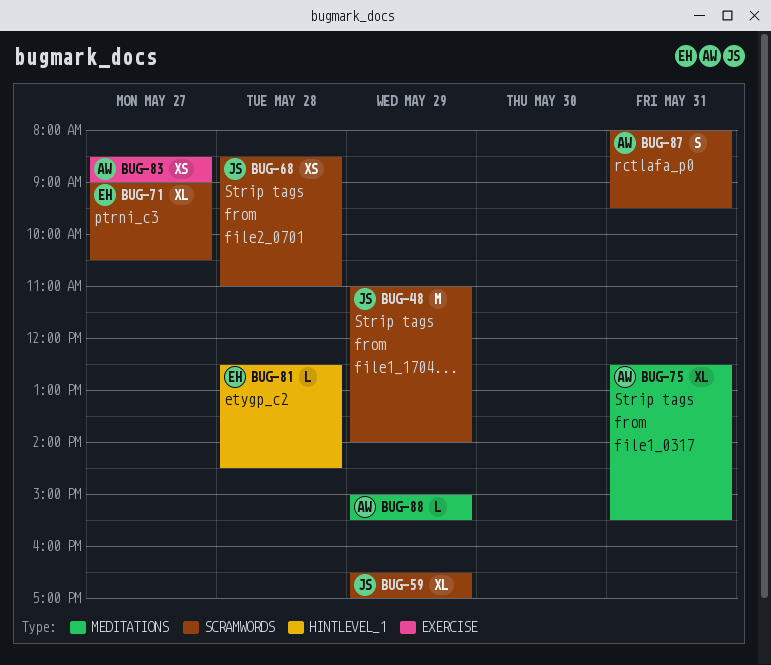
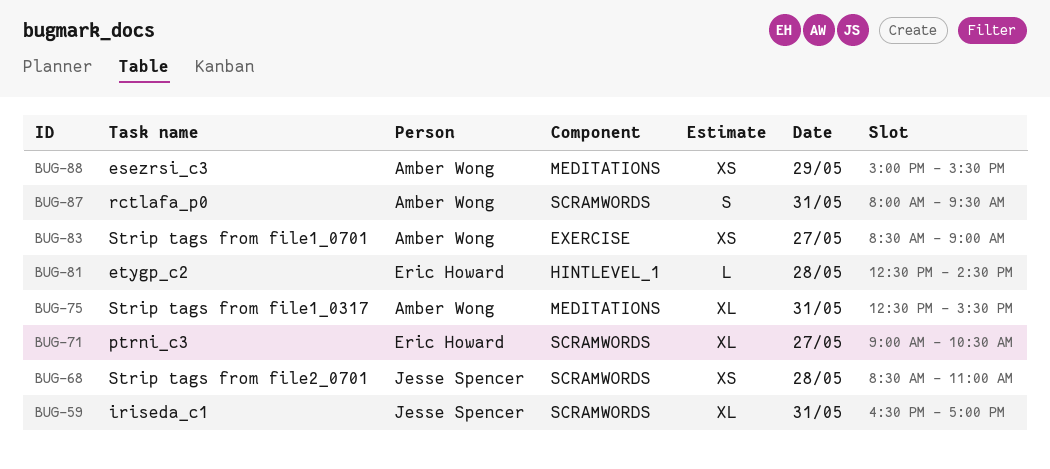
BUG-48: present -> none
BUG-59, day: May 29 -> May 31
BUG-88, estimate: L -> XS

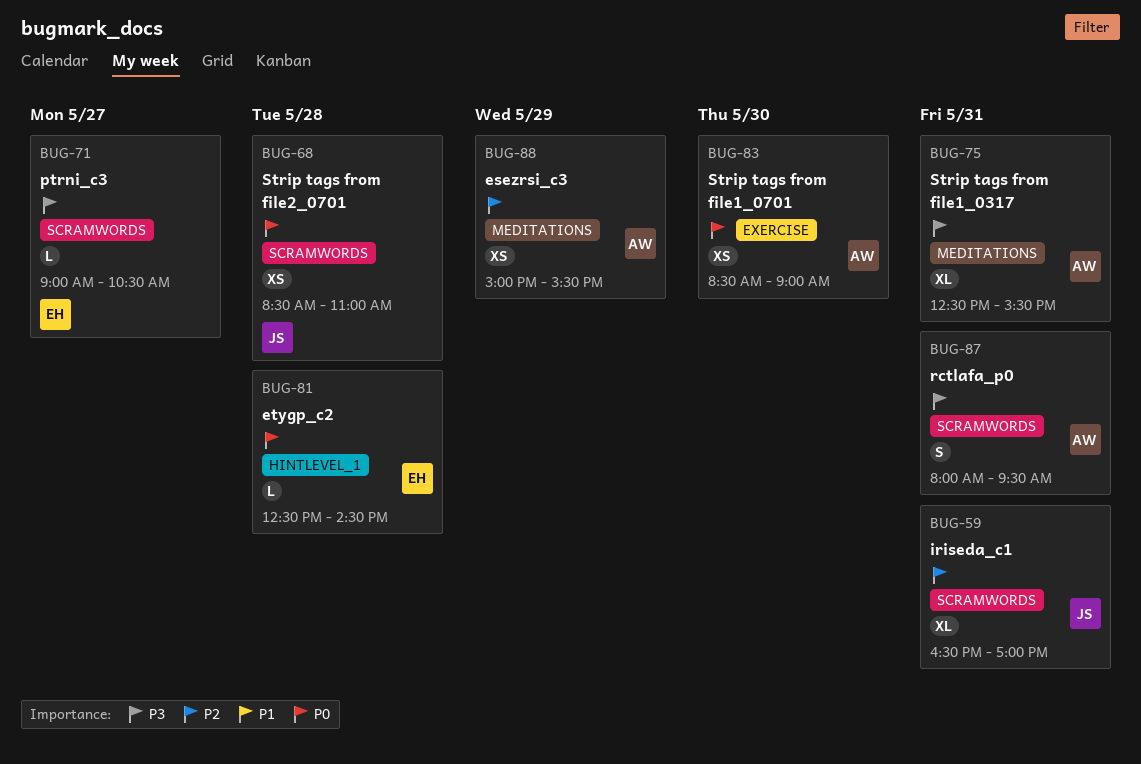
BUG-71, estimate: XL -> L
BUG-83, day: May 27 -> May 30

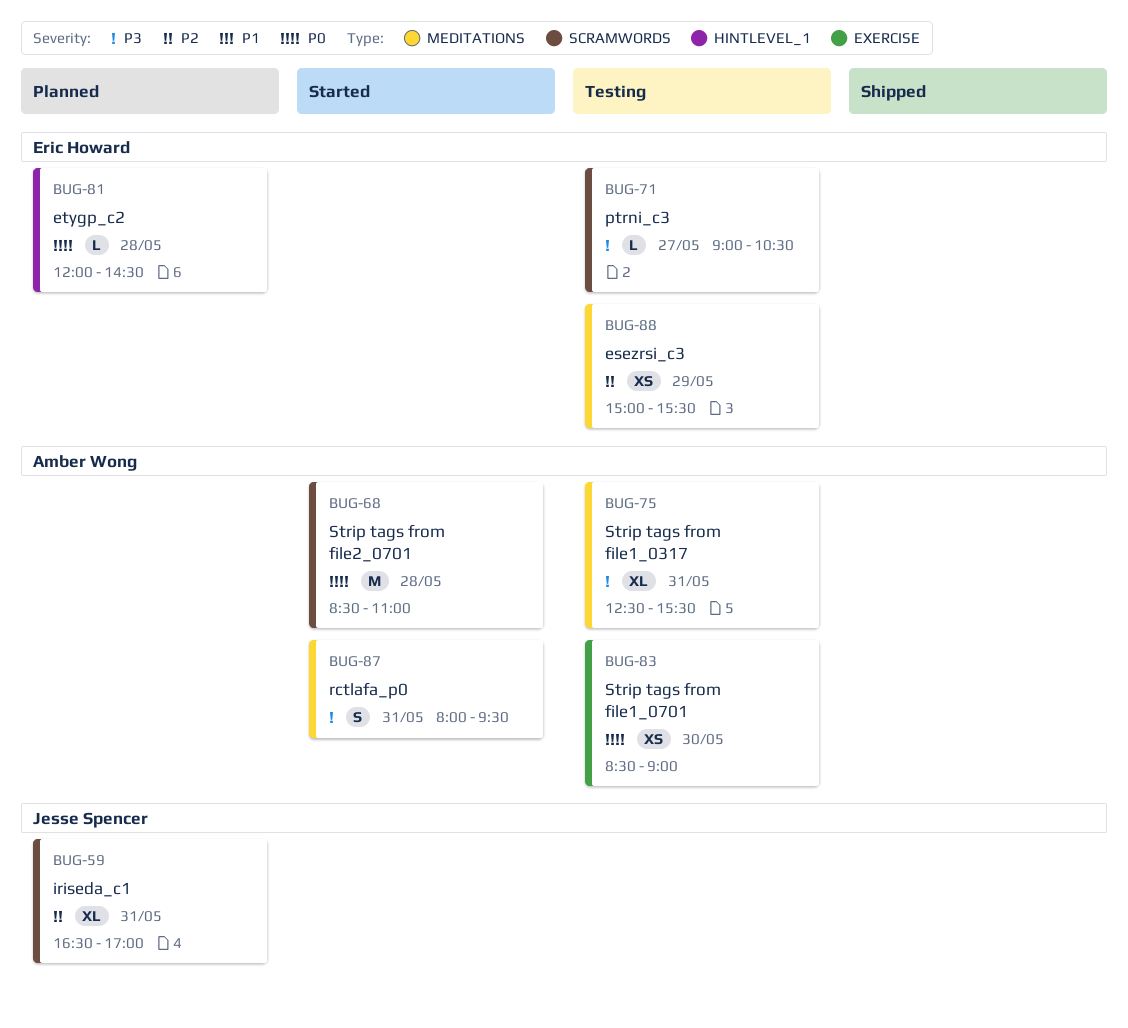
BUG-68, owner: Jesse Spencer -> Amber Wong
BUG-68, estimate: XS -> M
BUG-81, begins: 12:30 -> 12:00
BUG-87, label: SCRAMWORDS -> MEDITATIONS
BUG-88, owner: Amber Wong -> Eric Howard

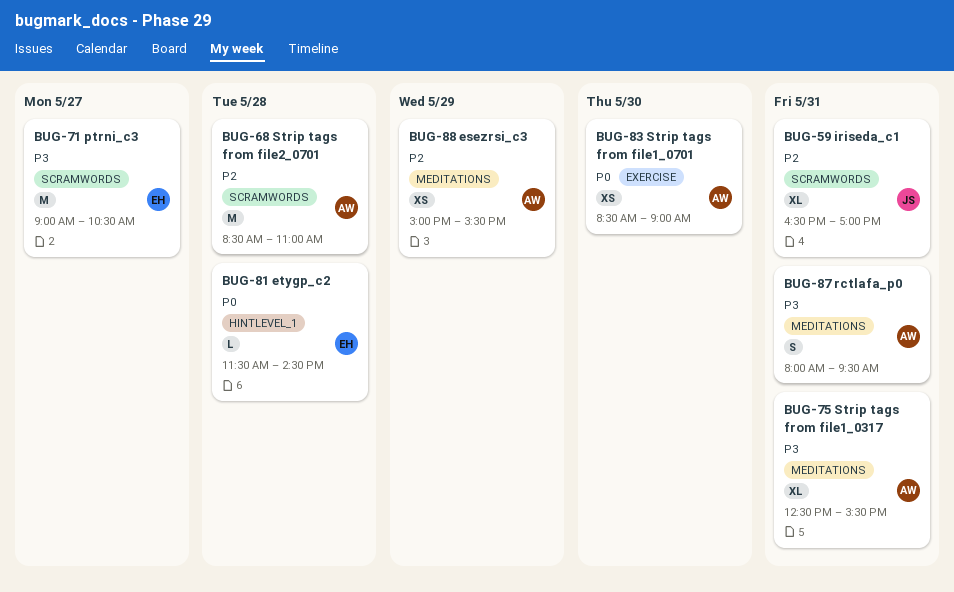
BUG-68, priority: P0 -> P2
BUG-71, estimate: L -> M
BUG-81, begins: 12:00 -> 11:30
BUG-88, owner: Eric Howard -> Amber Wong

